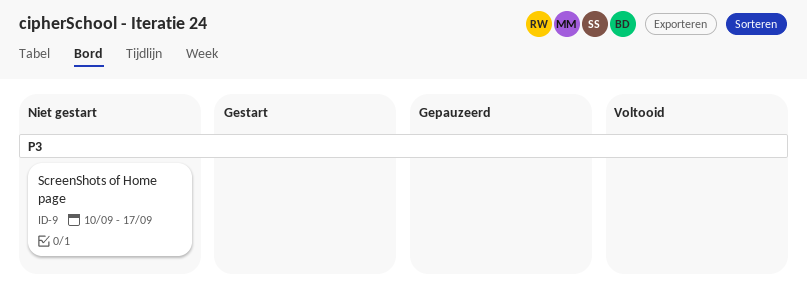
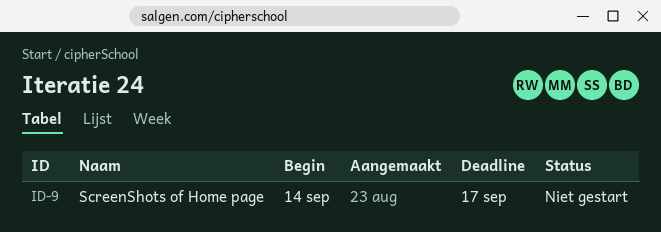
ID-9, start: Sep 10 -> Sep 14

